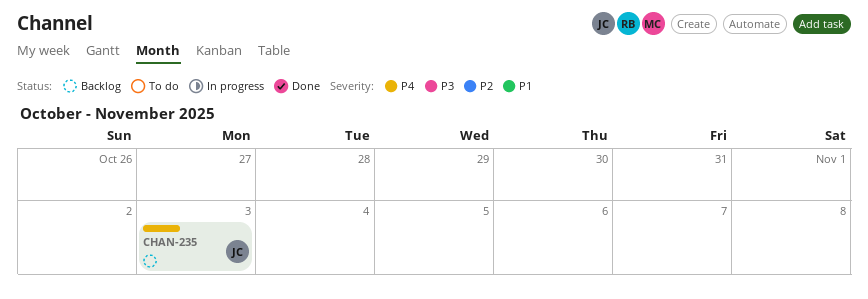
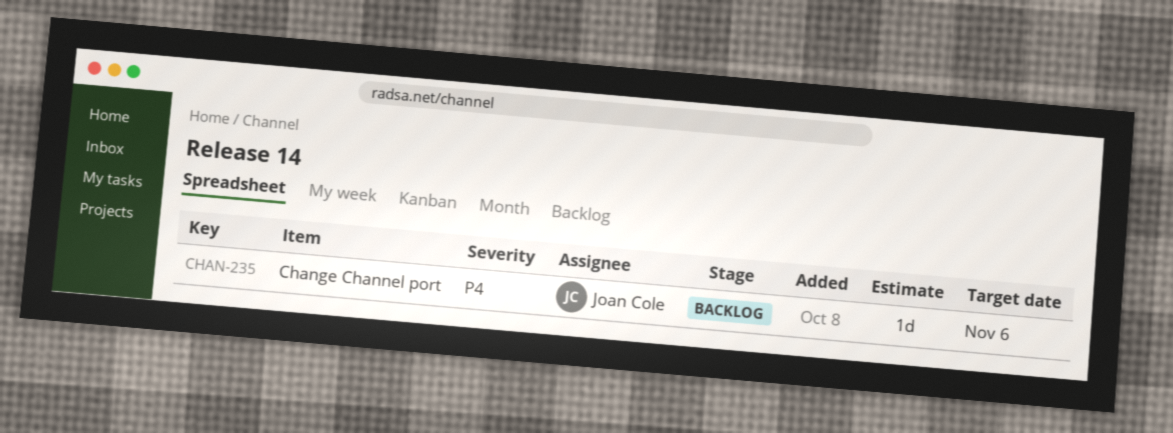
CHAN-235, due: Nov 3 -> Nov 6

